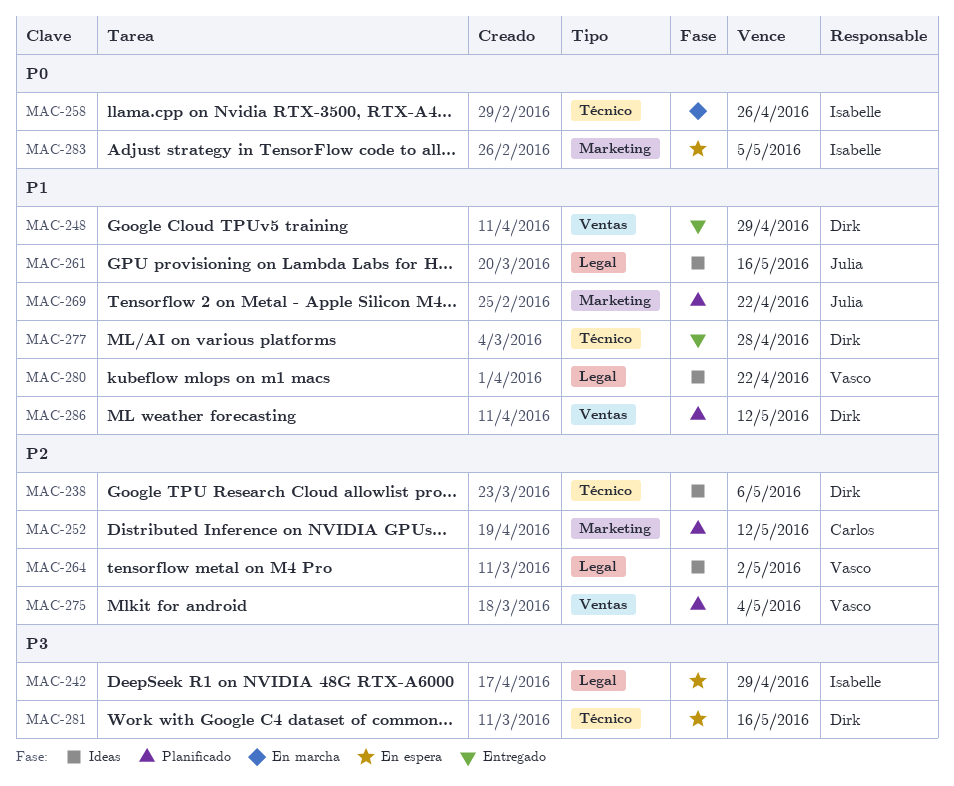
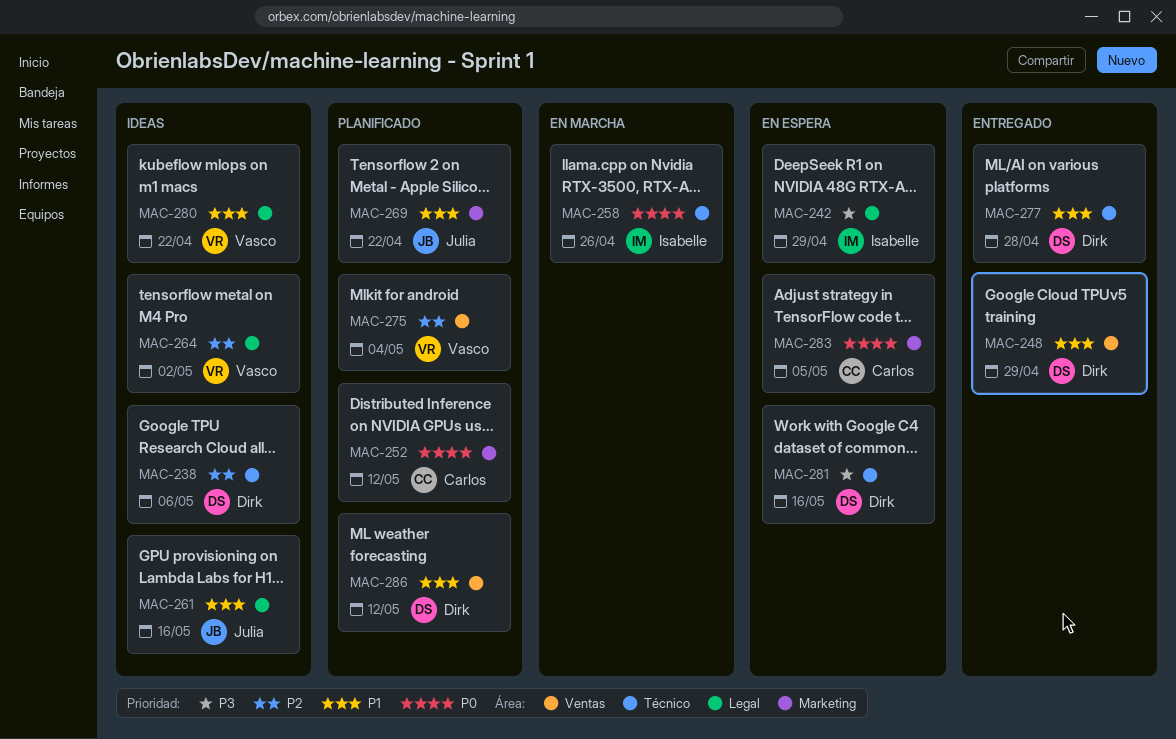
MAC-252, priority: P2 -> P0
MAC-283, owner: Isabelle -> Carlos

